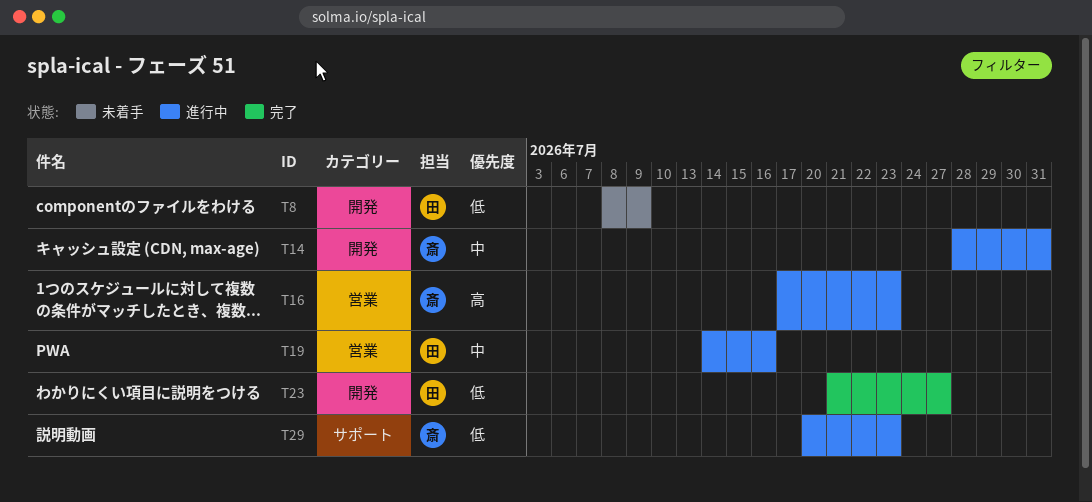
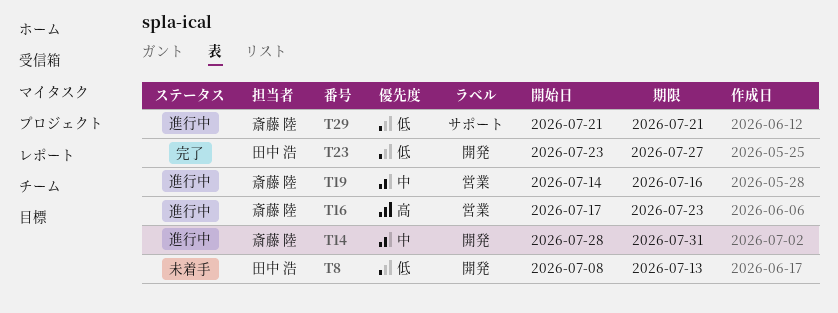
T8, due: Jul 9 -> Jul 13
T19, owner: 田中 浩 -> 斎藤 陸
T23, start: Jul 21 -> Jul 23
T29, start: Jul 20 -> Jul 21
T29, due: Jul 23 -> Jul 21

